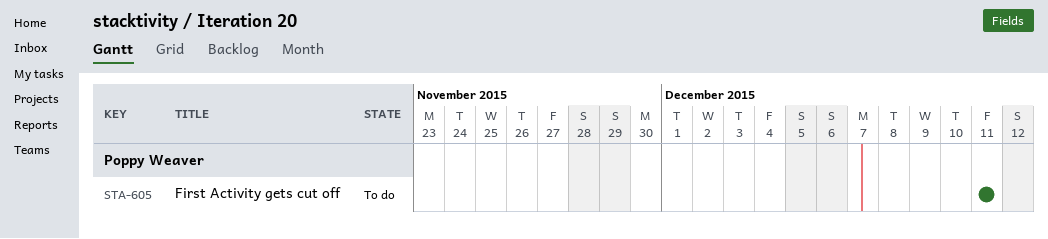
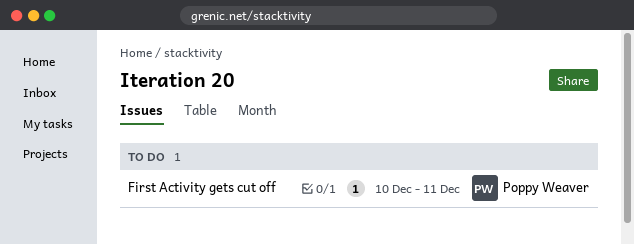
First Activity gets cut off, start: Dec 11 -> Dec 10

